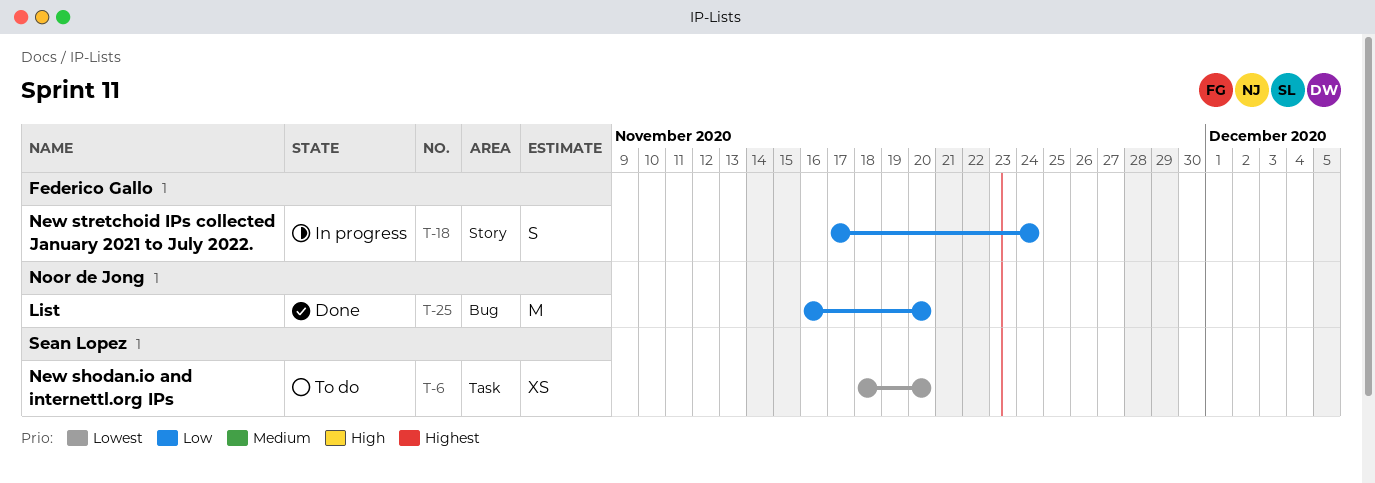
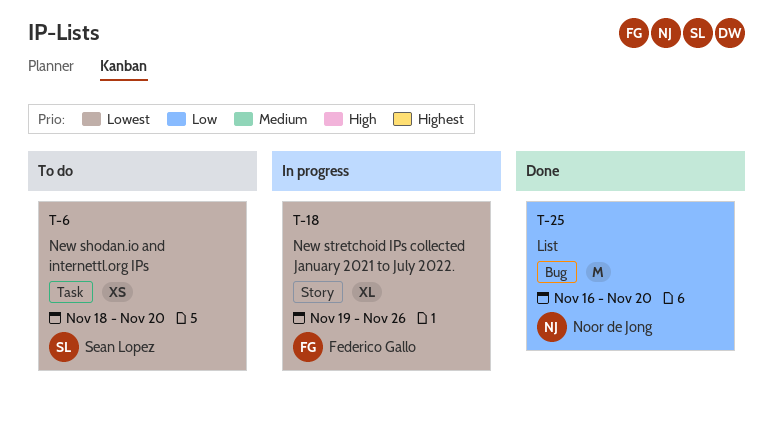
T-18, priority: Low -> Lowest
T-18, estimate: S -> XL
T-18, start: Nov 17 -> Nov 19
T-18, due: Nov 24 -> Nov 26

